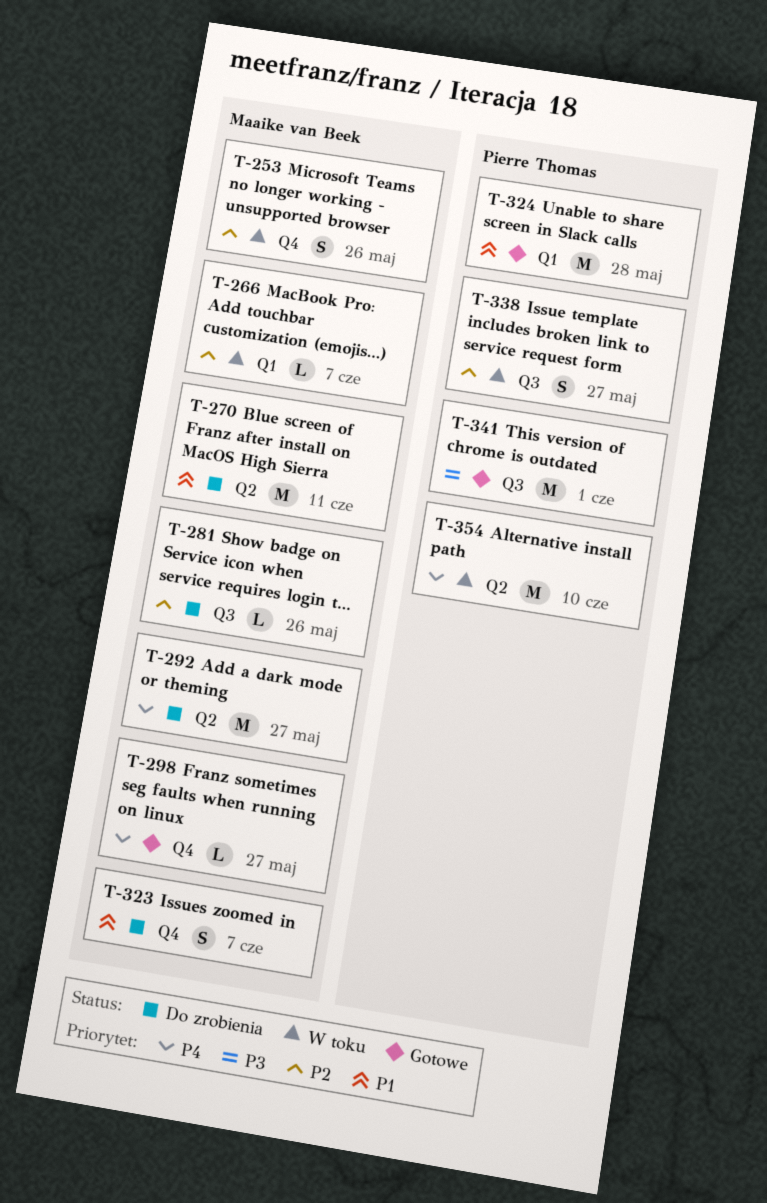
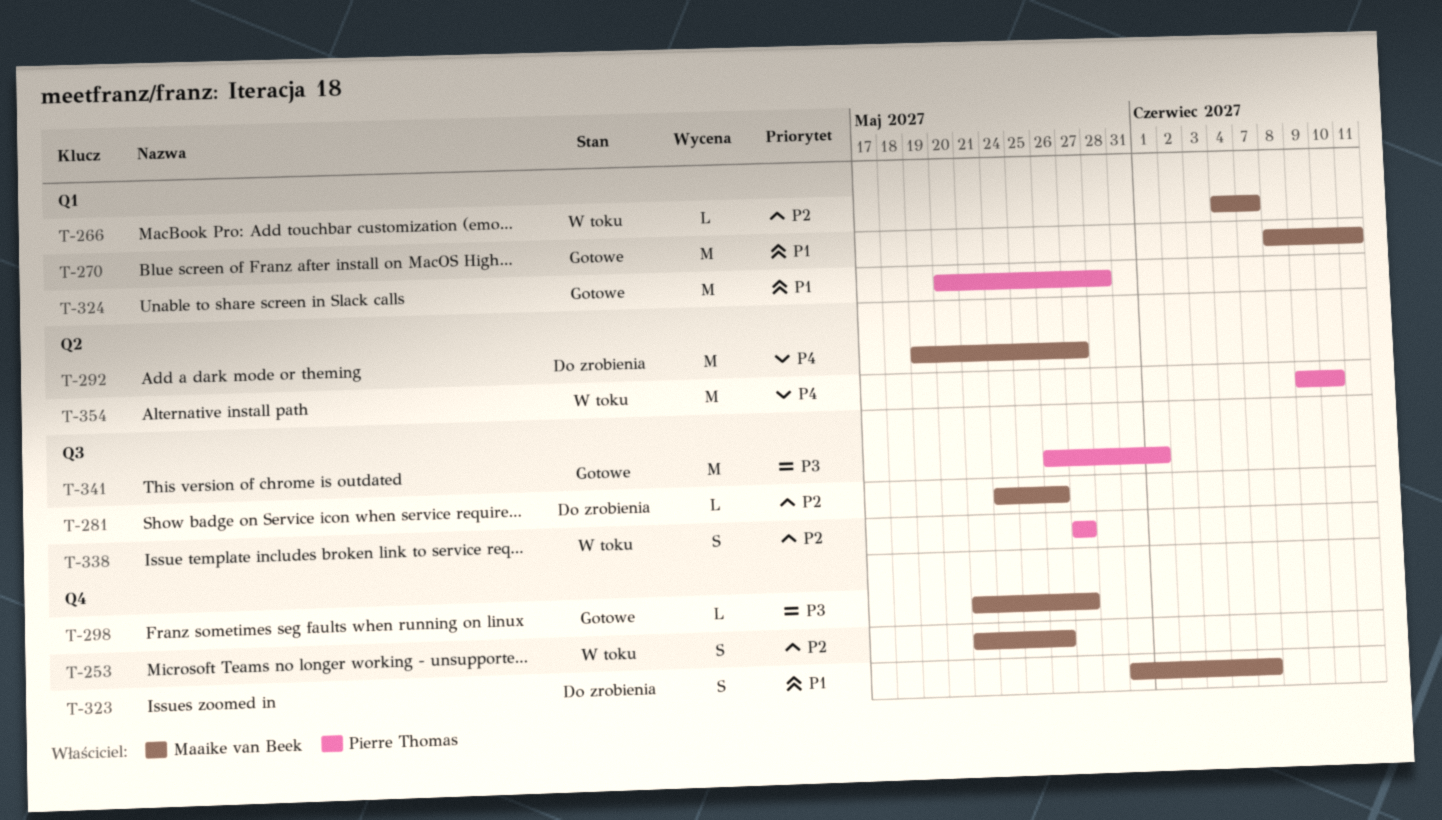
T-270, status: Do zrobienia -> Gotowe
T-270, label: Q2 -> Q1
T-298, priority: P4 -> P3

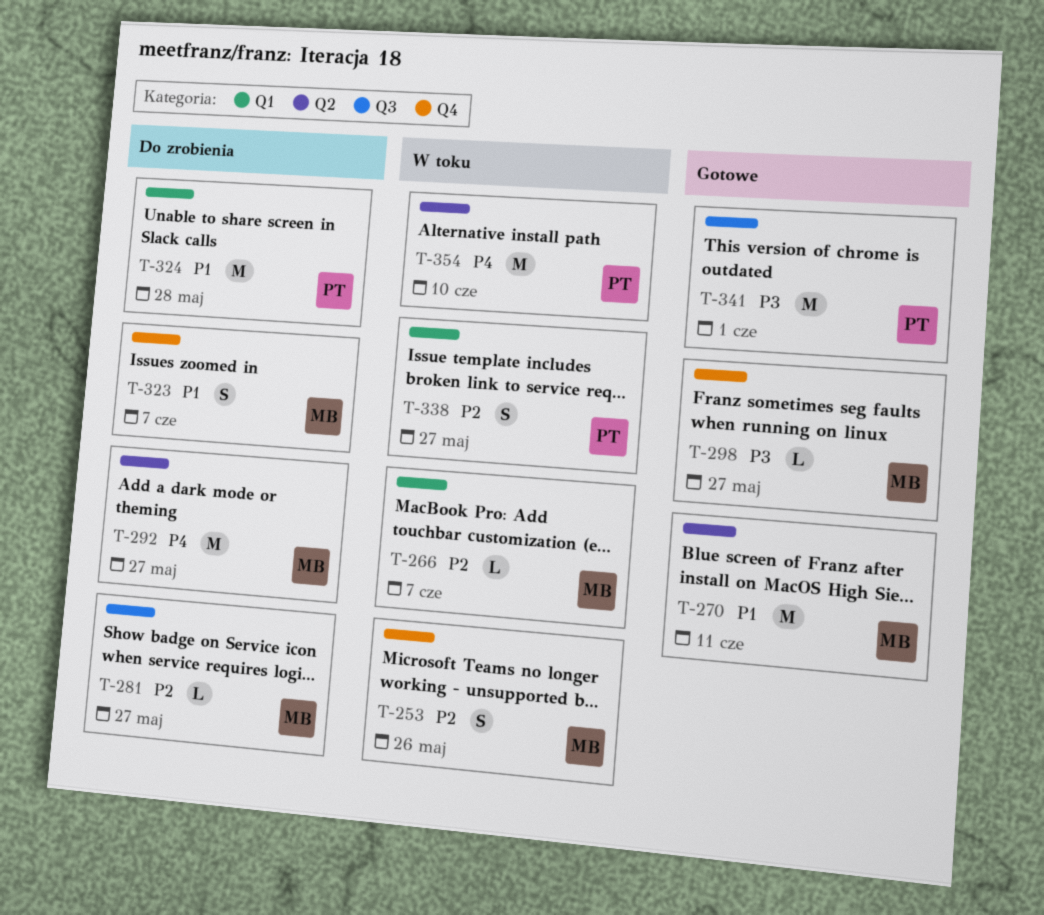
T-270, label: Q1 -> Q2
T-281, due: May 26 -> May 27
T-324, status: Gotowe -> Do zrobienia
T-338, label: Q3 -> Q1

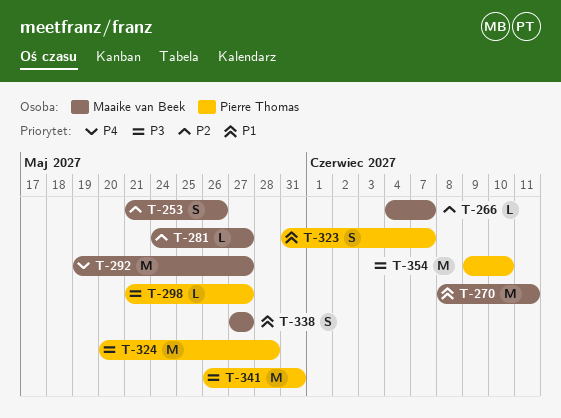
T-298, owner: Maaike van Beek -> Pierre Thomas
T-323, owner: Maaike van Beek -> Pierre Thomas
T-324, priority: P1 -> P3
T-338, owner: Pierre Thomas -> Maaike van Beek
T-338, priority: P2 -> P1
T-341, due: Jun 1 -> May 31
T-354, priority: P4 -> P3

